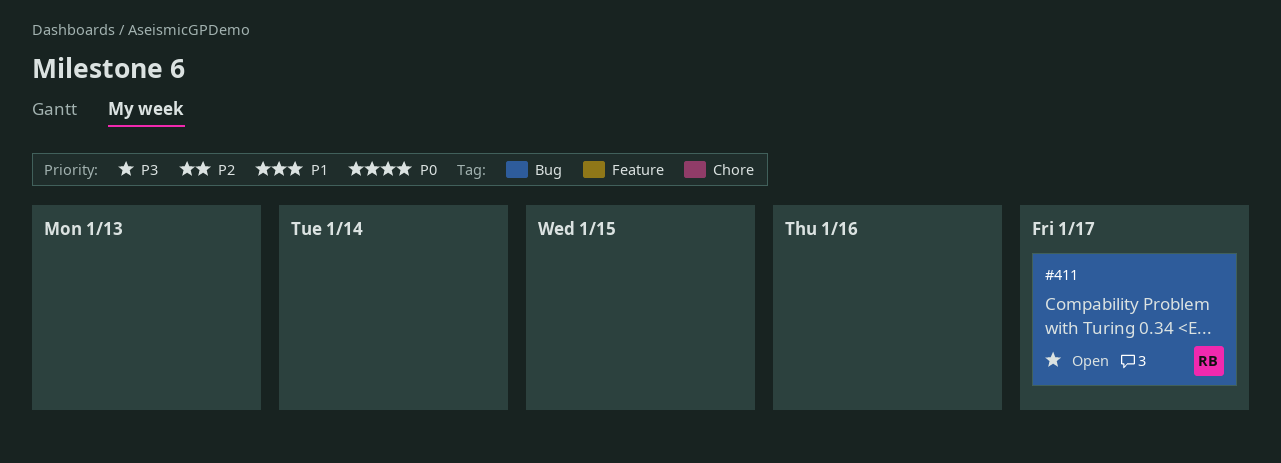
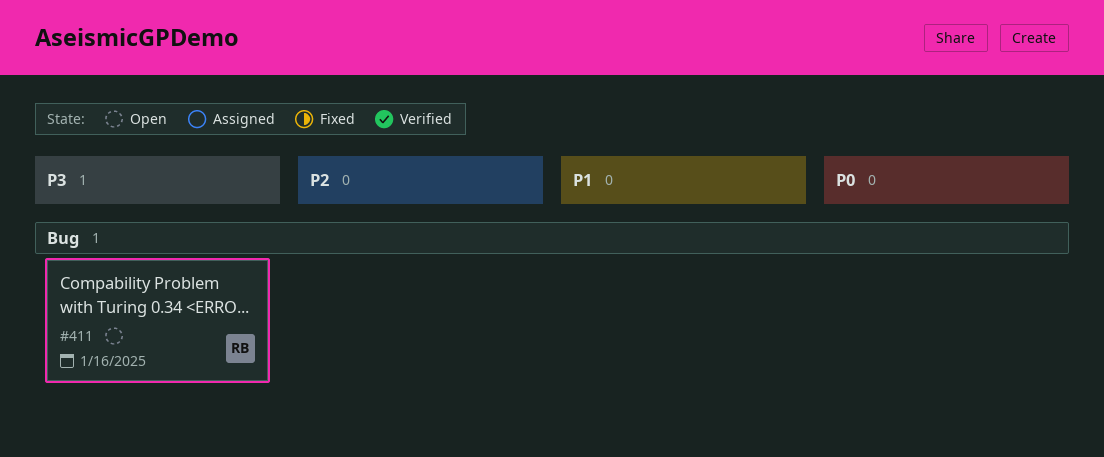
#411, due: Jan 17 -> Jan 16

